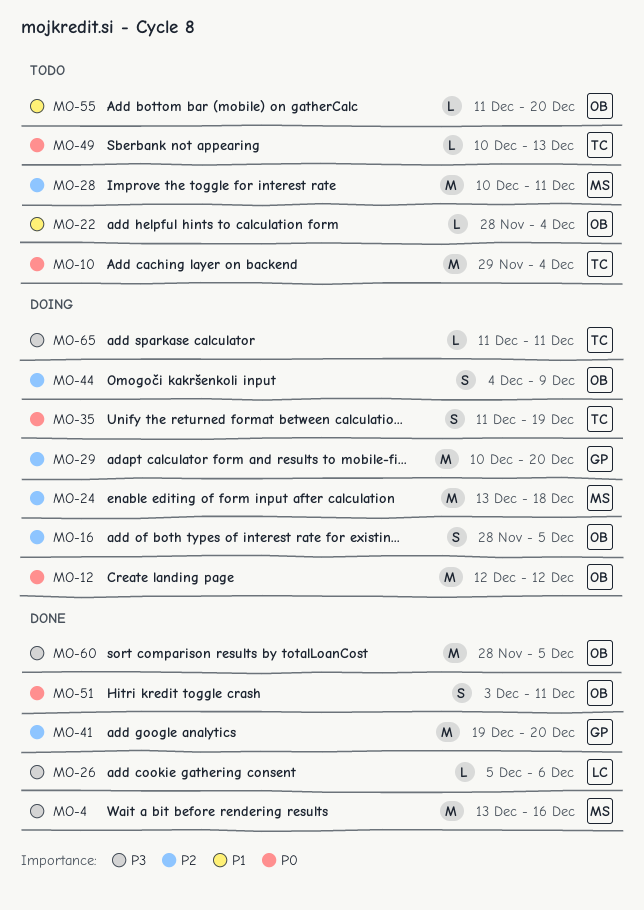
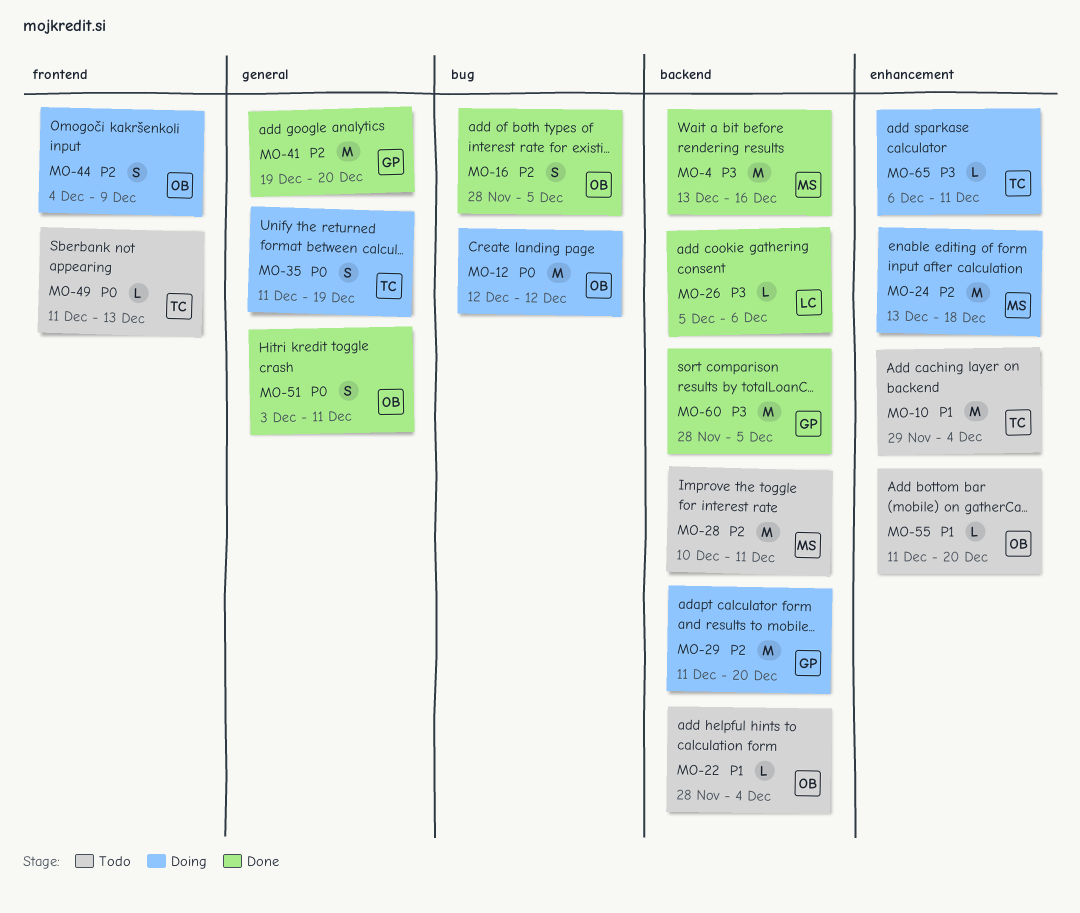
MO-10, priority: P0 -> P1
MO-16, status: Doing -> Done
MO-29, start: Dec 10 -> Dec 11
MO-49, start: Dec 10 -> Dec 11
MO-60, owner: OB -> GP
MO-65, start: Dec 11 -> Dec 6

